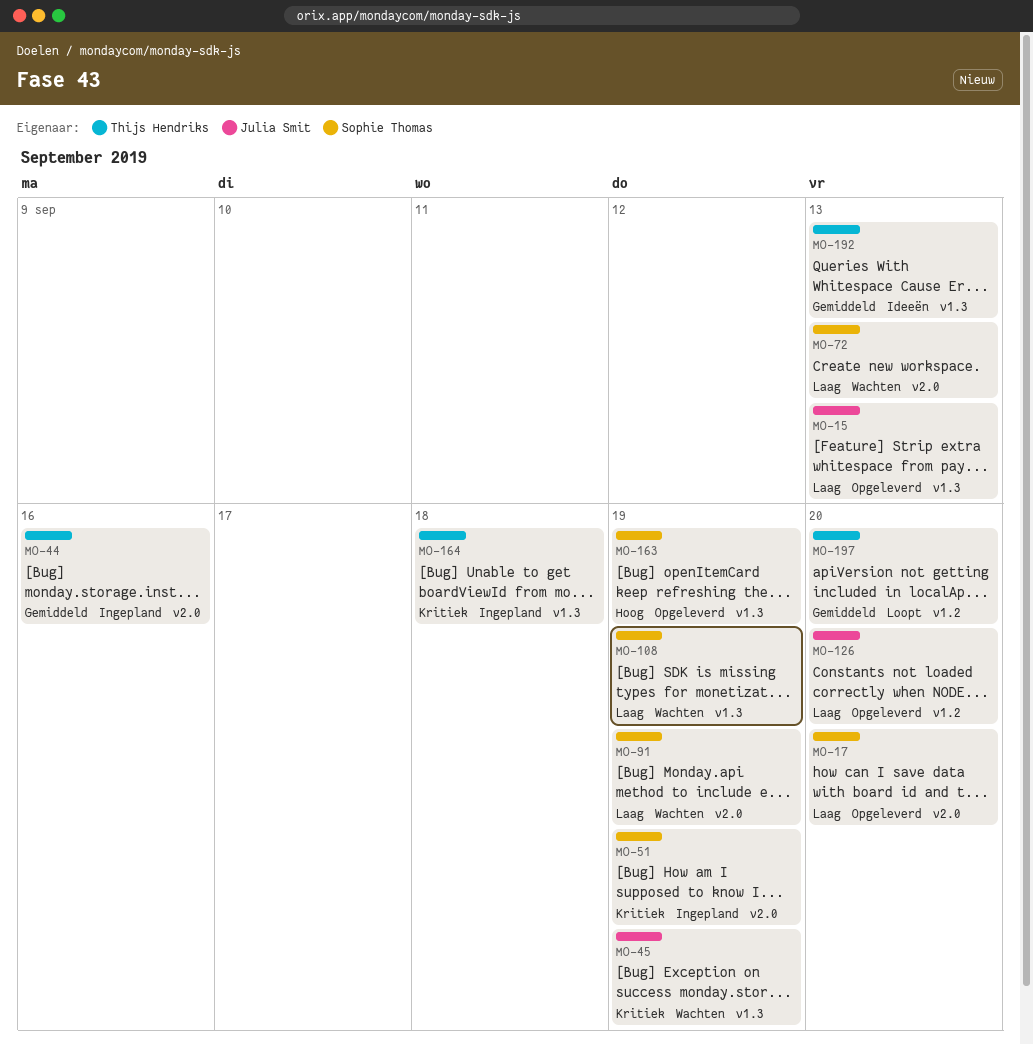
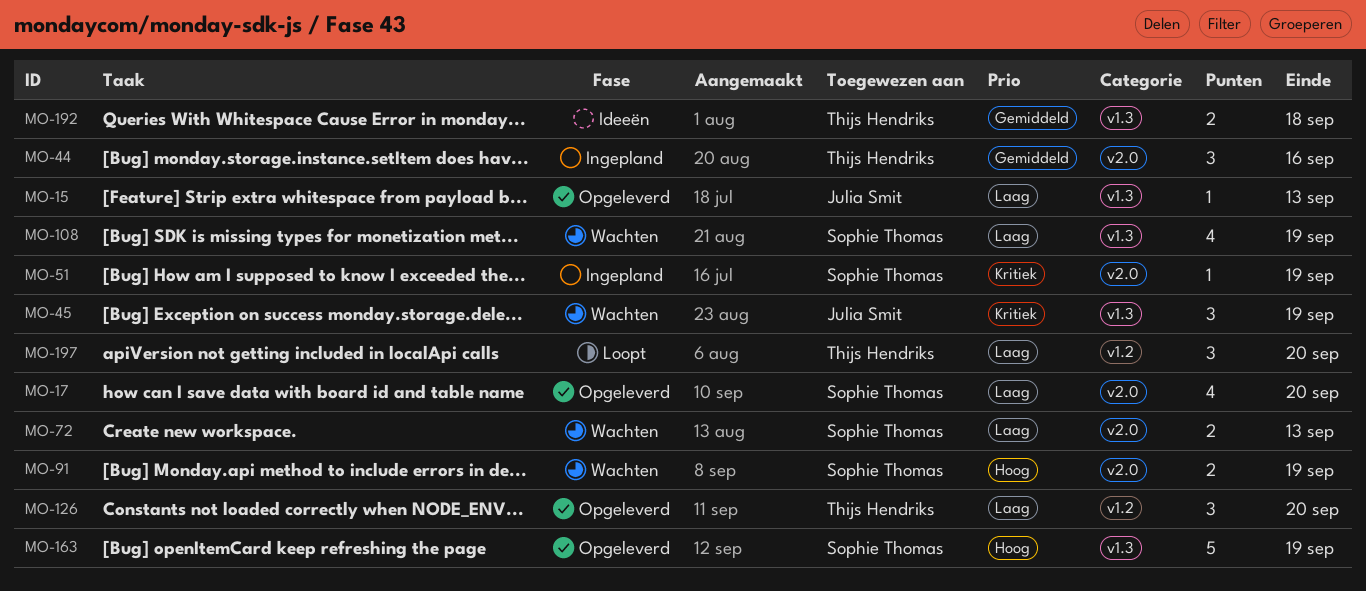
MO-91, priority: Laag -> Hoog
MO-126, owner: Julia Smit -> Thijs Hendriks
MO-164: present -> none
MO-192, due: Sep 13 -> Sep 18
MO-197, priority: Gemiddeld -> Laag

